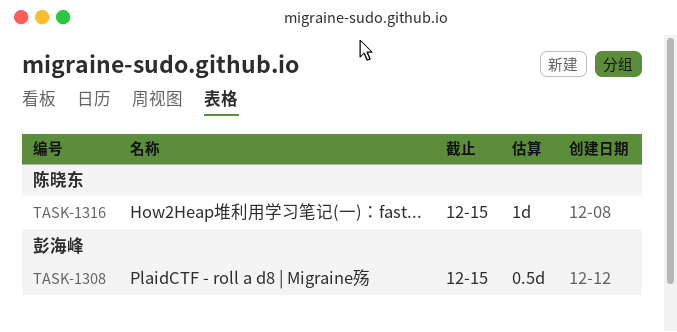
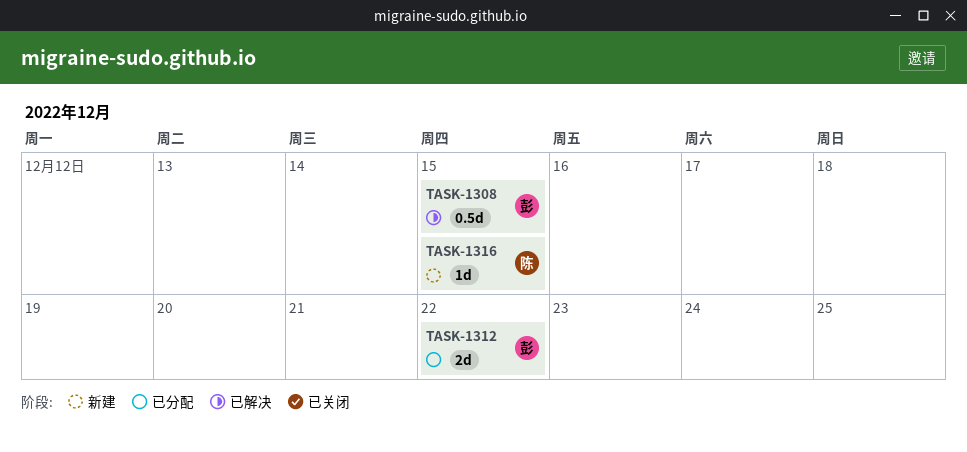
TASK-1312: none -> present

